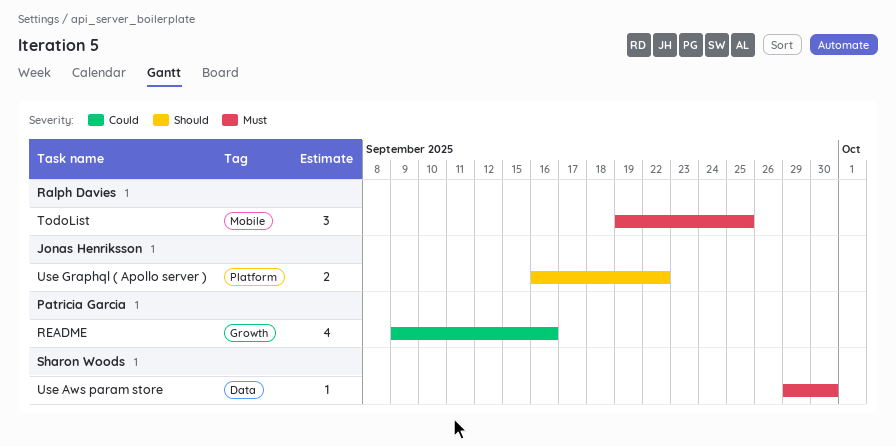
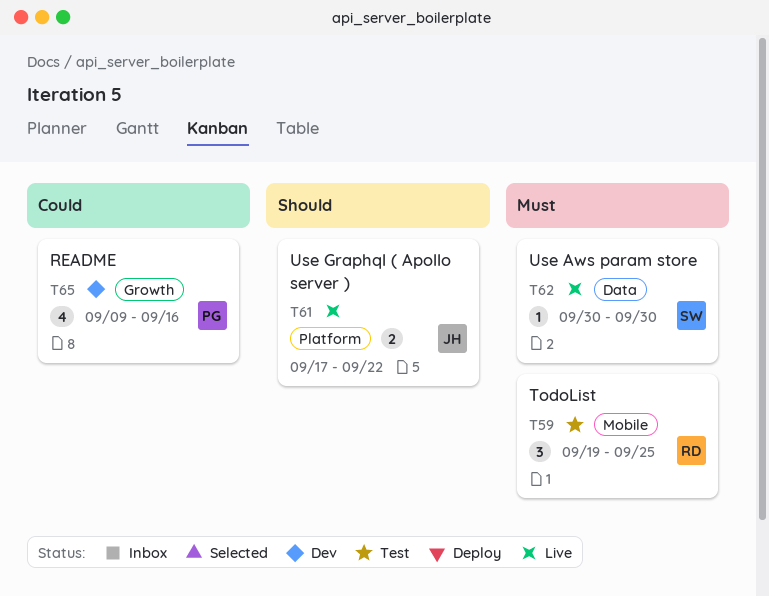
Use Aws param store, start: Sep 29 -> Sep 30
Use Graphql ( Apollo server ), start: Sep 16 -> Sep 17

